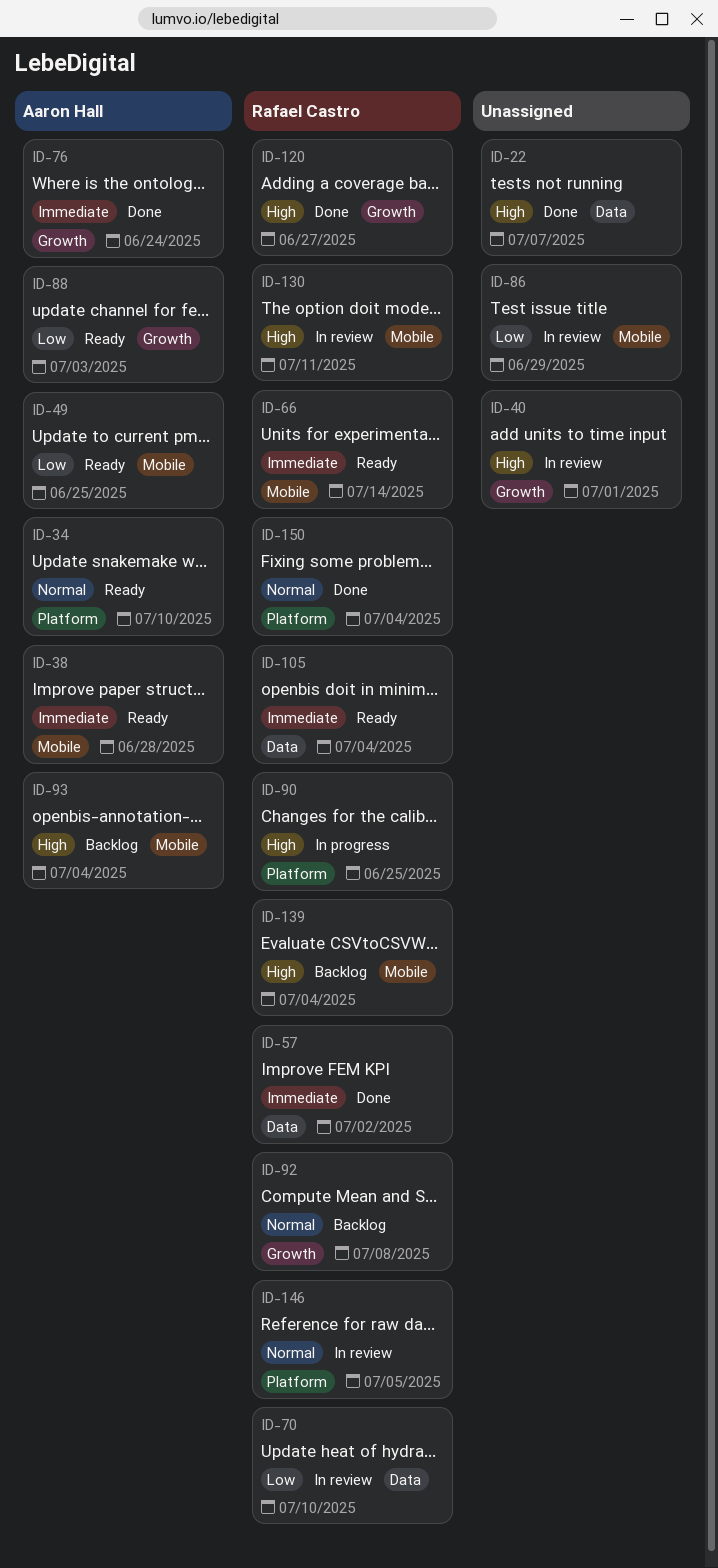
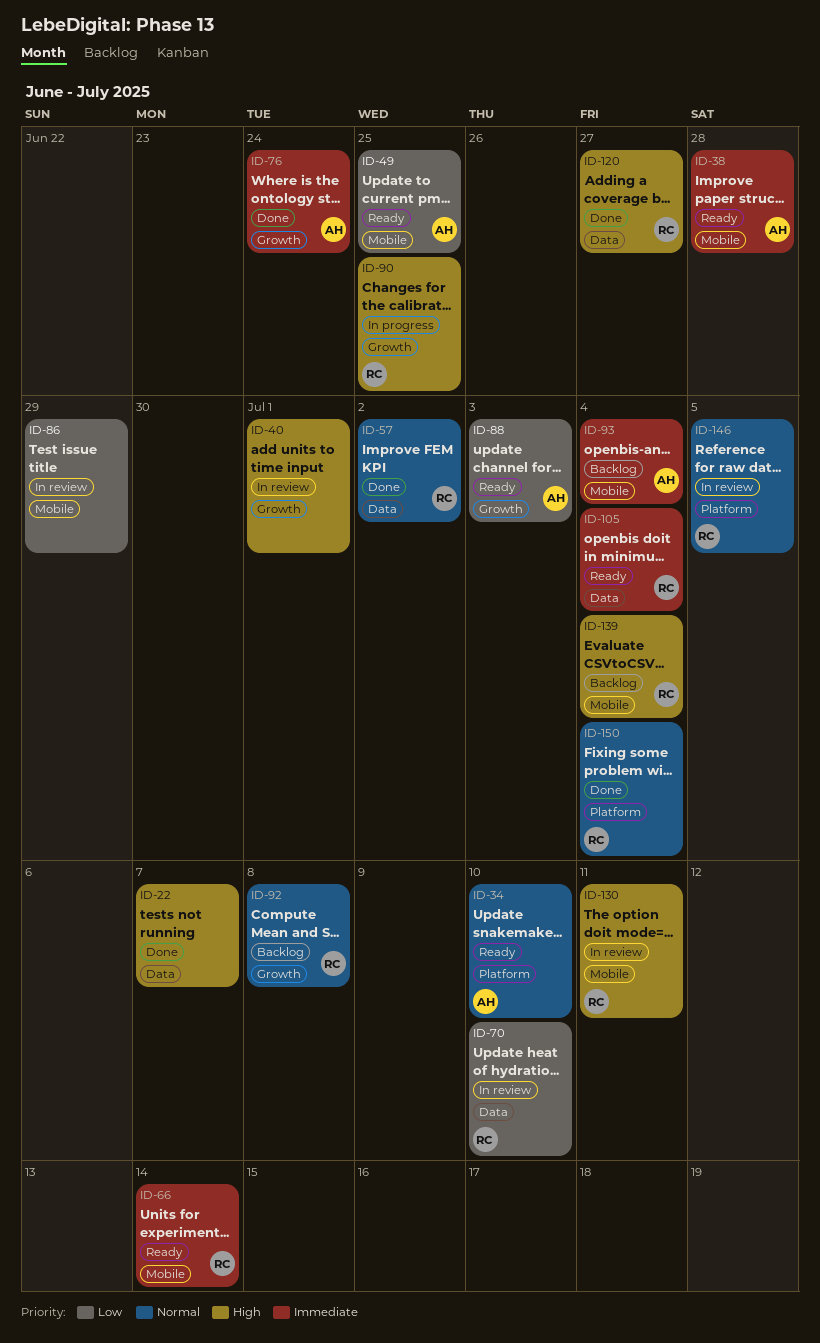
ID-57, priority: Immediate -> Normal
ID-90, label: Platform -> Growth
ID-93, priority: High -> Immediate
ID-120, label: Growth -> Data

